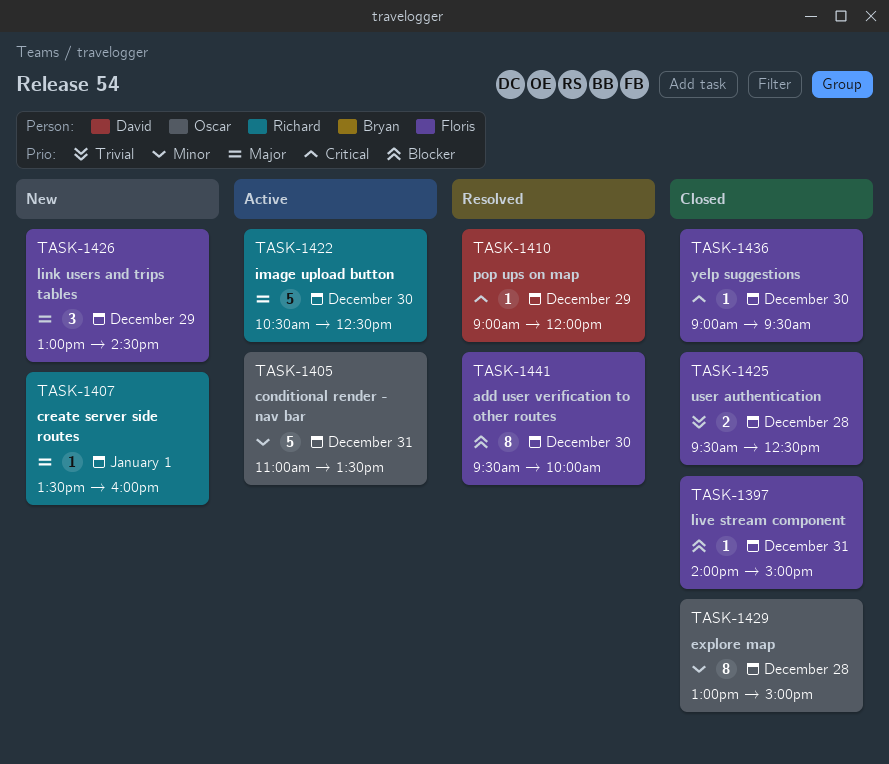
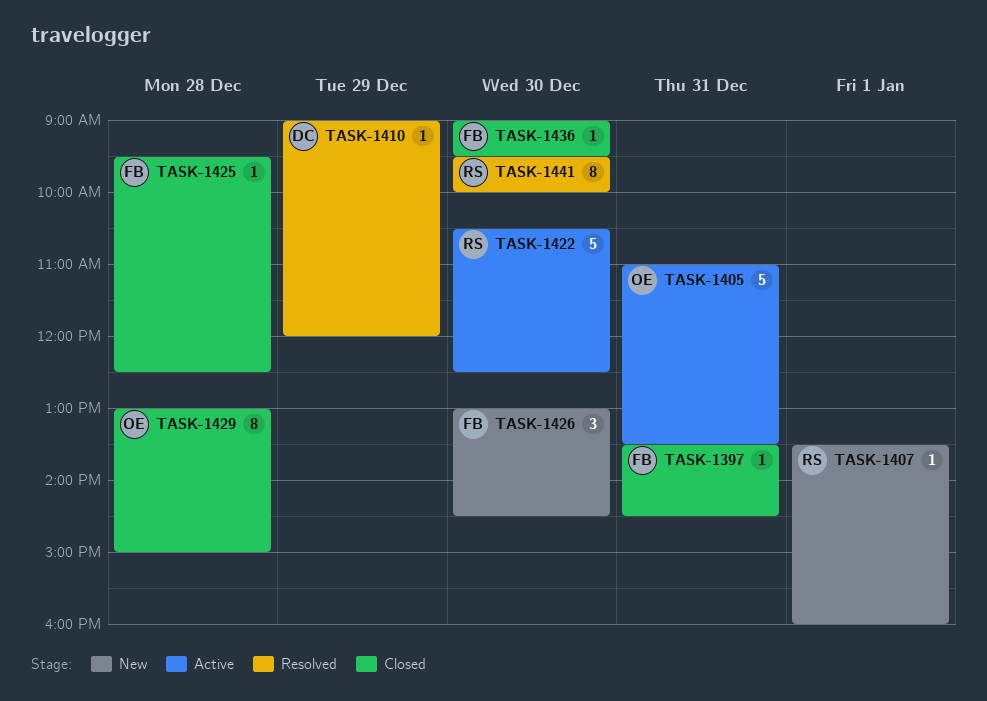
TASK-1397, begins: 14:00 -> 13:30
TASK-1397, ends: 15:00 -> 14:30
TASK-1425, estimate: 2 -> 1
TASK-1426, day: Dec 29 -> Dec 30
TASK-1441, owner: Floris -> Richard

